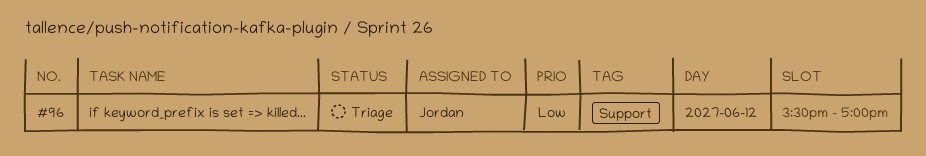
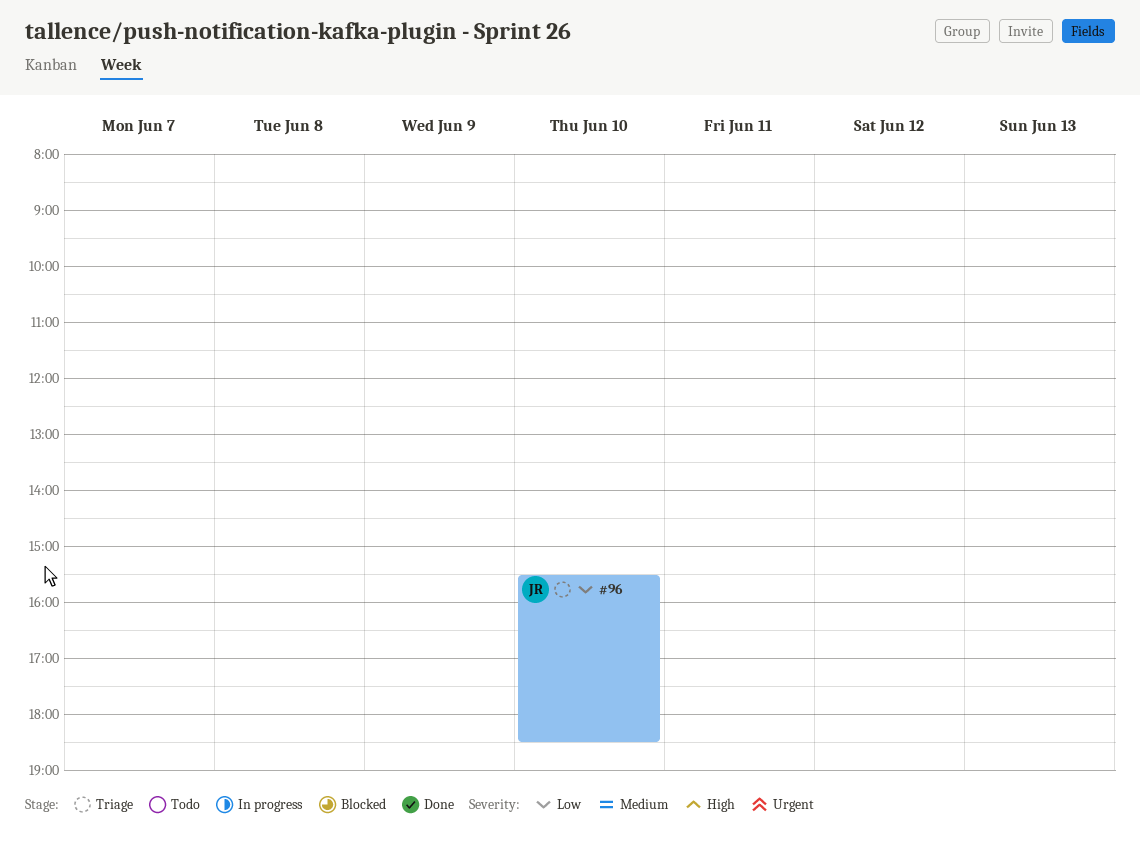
#96, day: Jun 12 -> Jun 10
#96, ends: 17:00 -> 18:30

